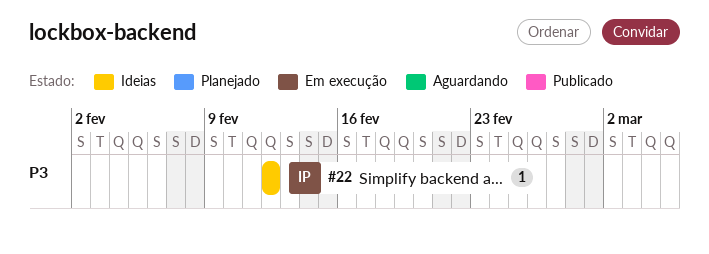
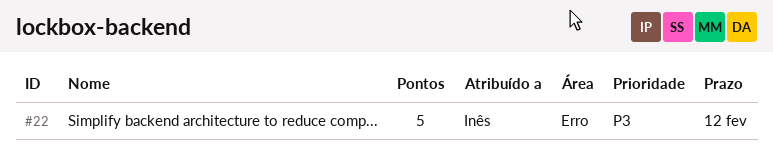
#22, estimate: 1 -> 5

